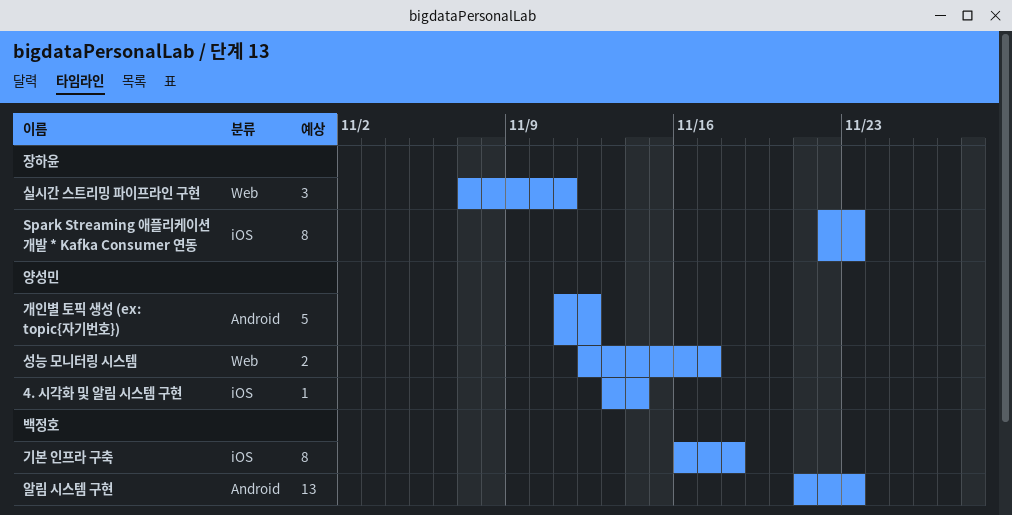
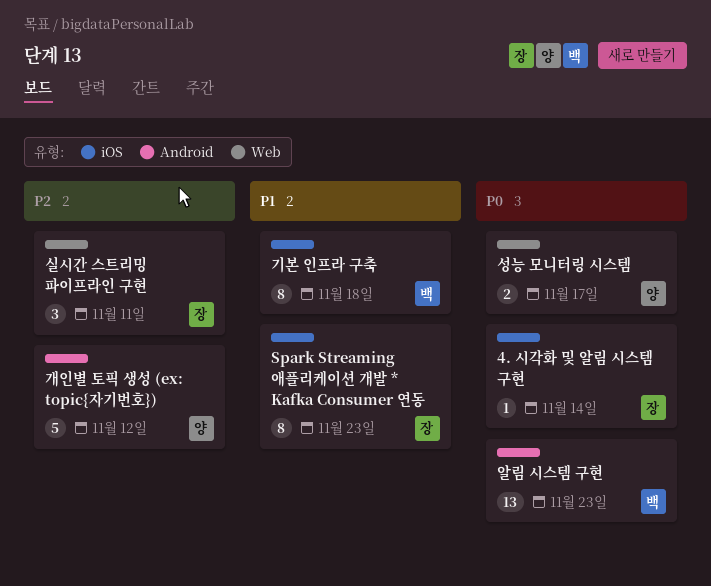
4. 시각화 및 알림 시스템 구현, owner: 양성민 -> 장하윤

